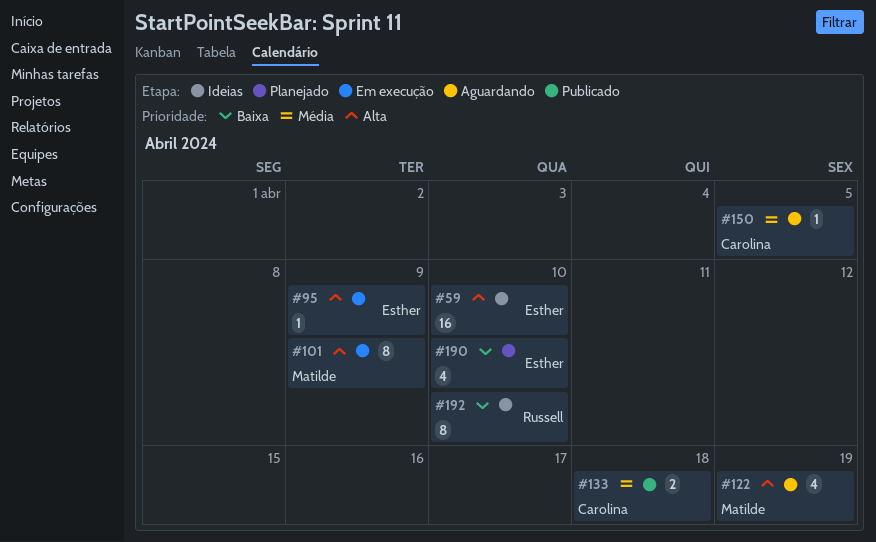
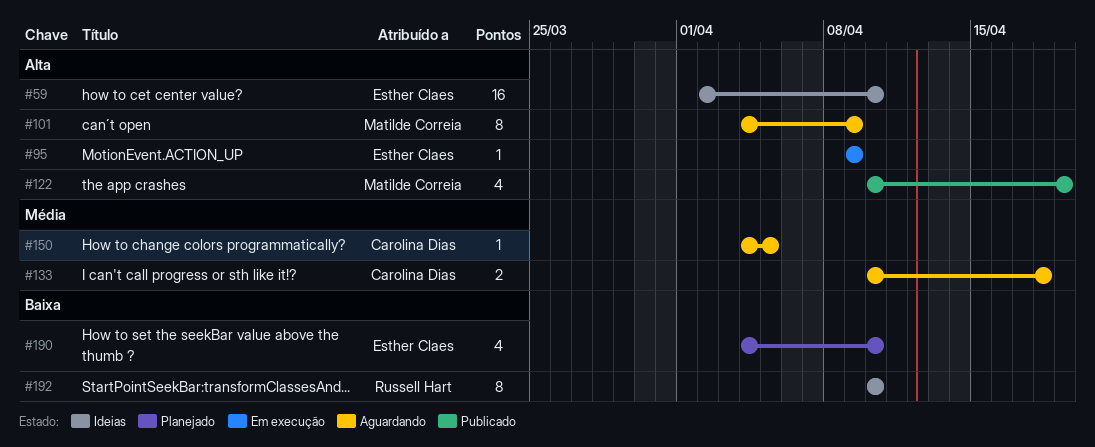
#101, status: Em execução -> Aguardando
#122, status: Aguardando -> Publicado
#133, status: Publicado -> Aguardando

